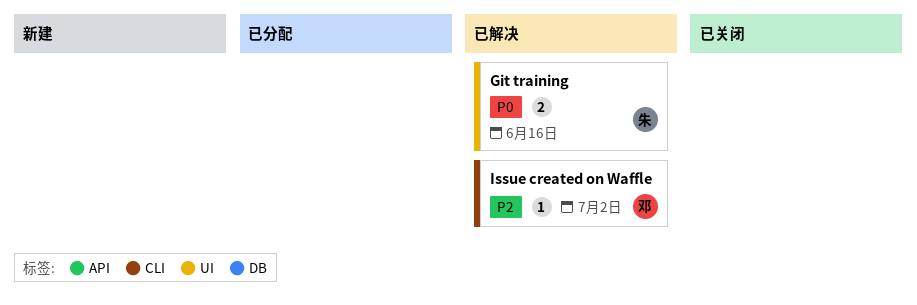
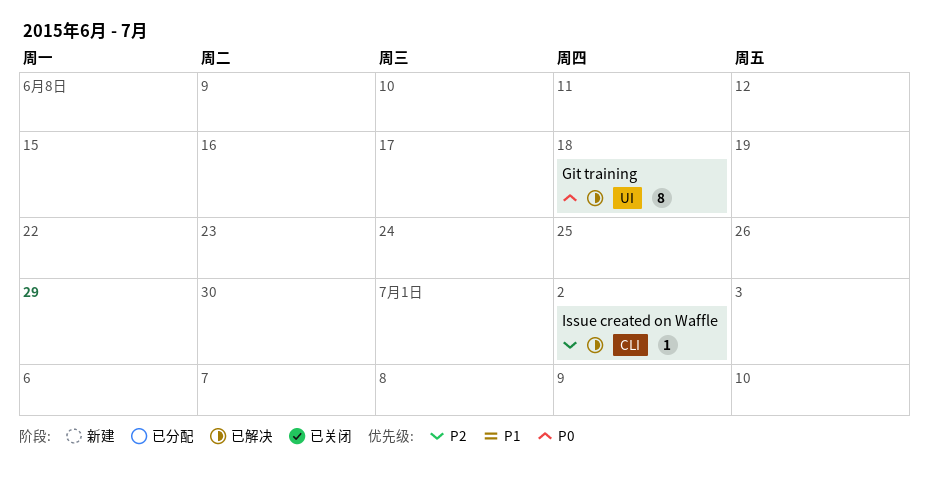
Git training, estimate: 2 -> 8
Git training, due: Jun 16 -> Jun 18

